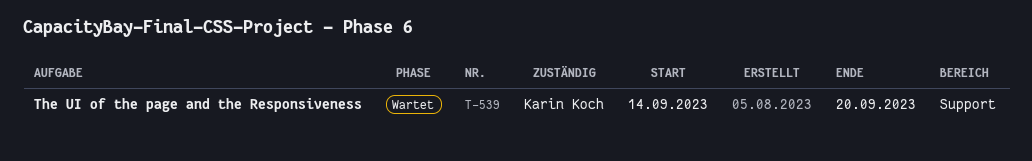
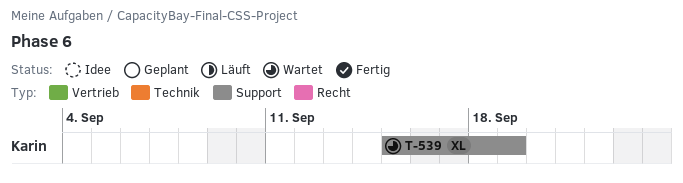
T-539, start: Sep 14 -> Sep 15
T-539, due: Sep 20 -> Sep 19

